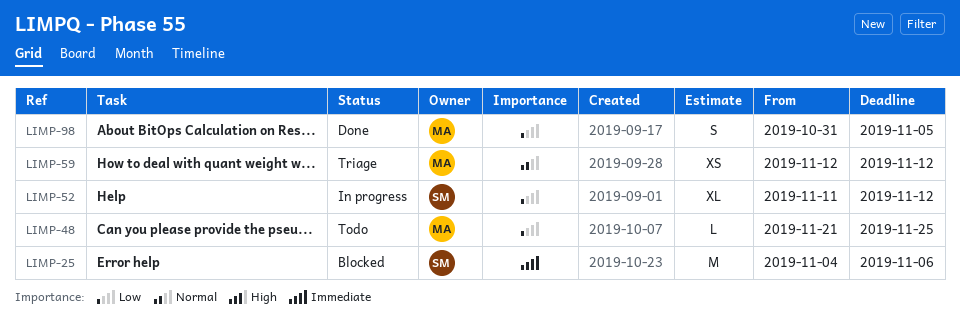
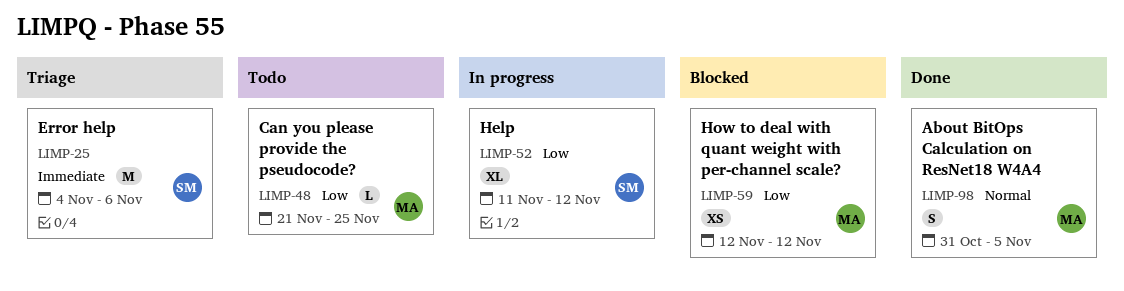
LIMP-25, status: Blocked -> Triage
LIMP-59, status: Triage -> Blocked
LIMP-59, priority: Normal -> Low
LIMP-98, priority: Low -> Normal

